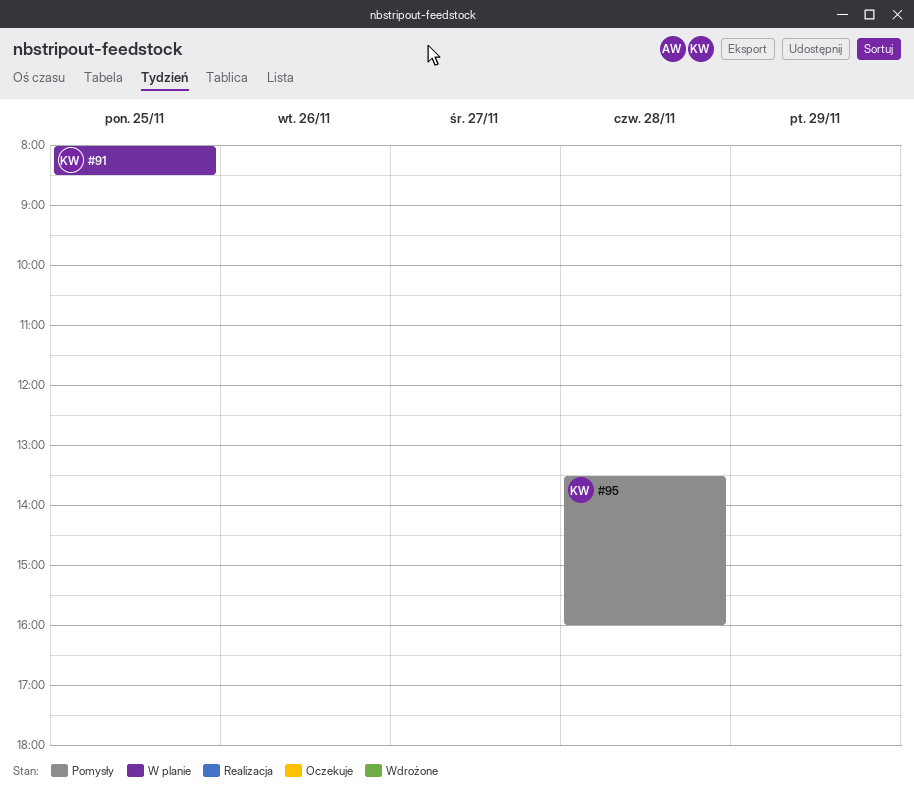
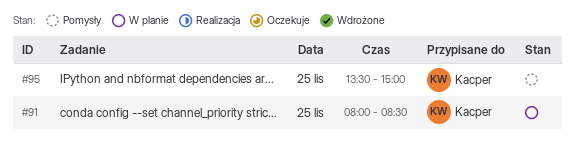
#95, day: Nov 28 -> Nov 25
#95, ends: 16:00 -> 15:00

